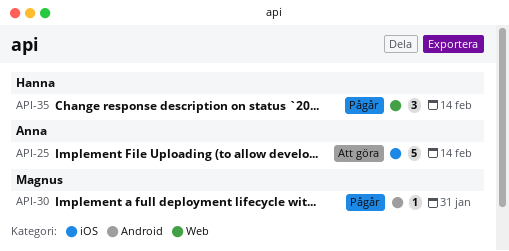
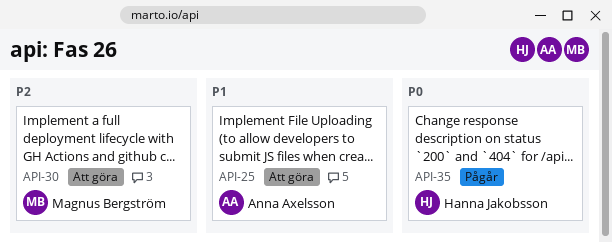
API-30, status: Pågår -> Att göra

